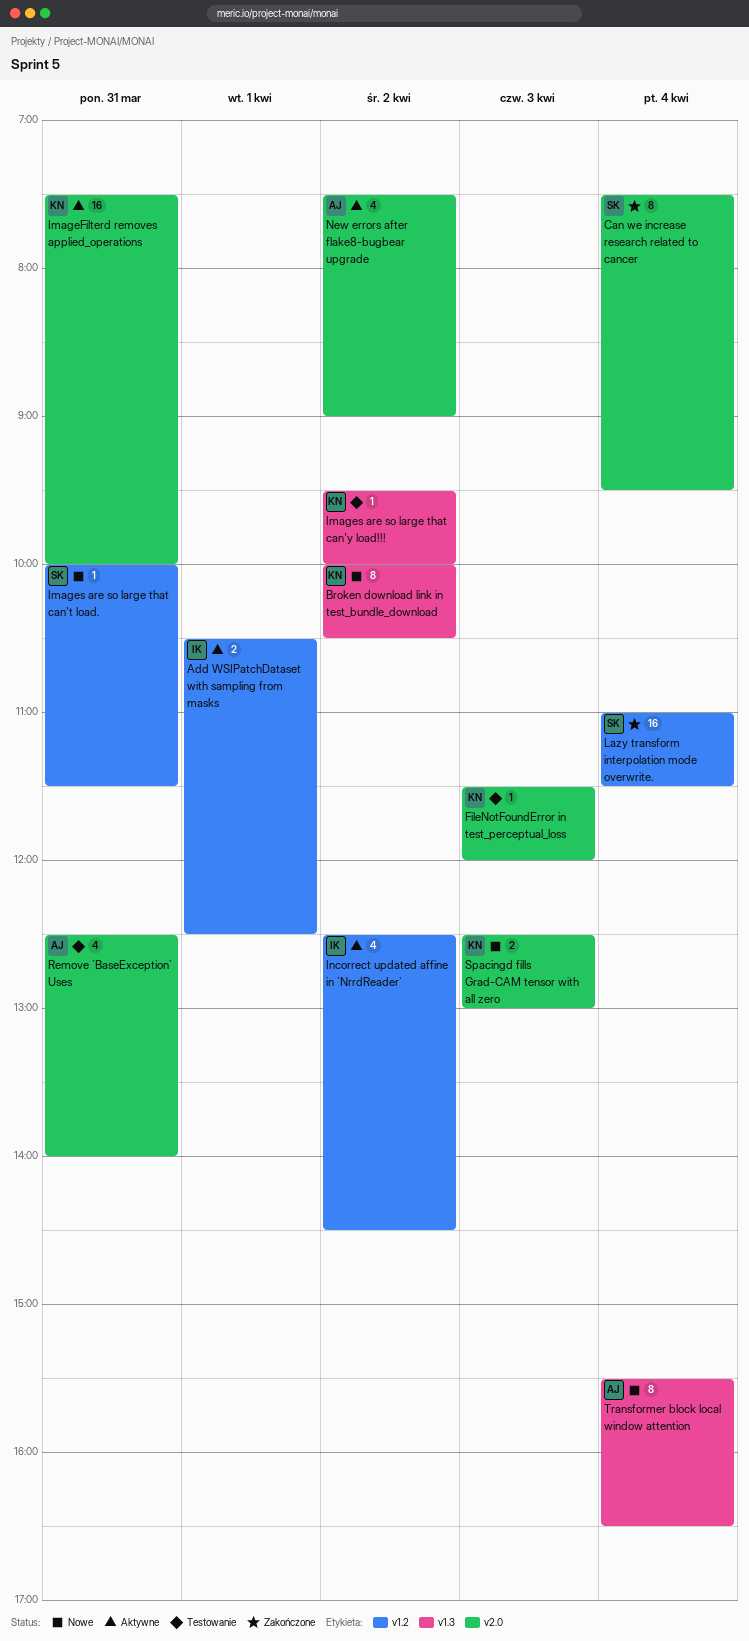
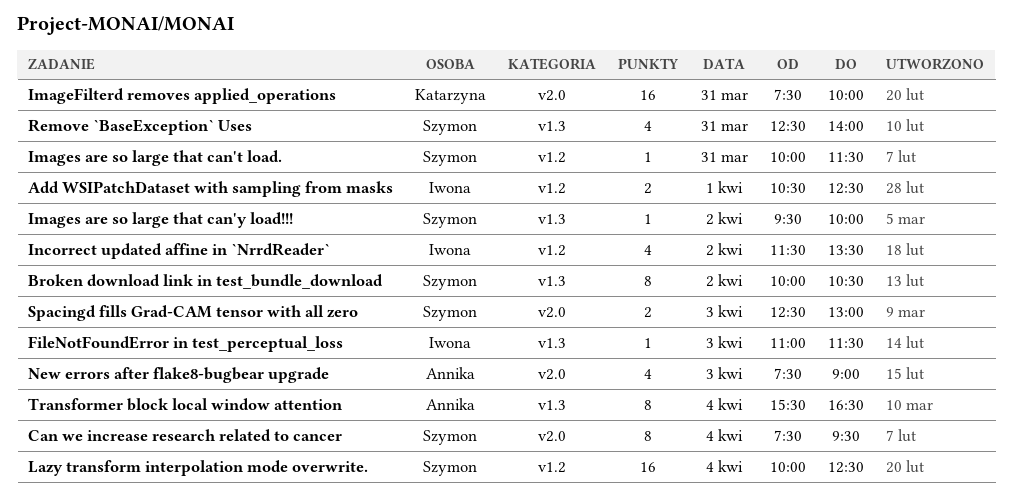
Broken download link in test_bundle_download, owner: Katarzyna -> Szymon
FileNotFoundError in test_perceptual_loss, owner: Katarzyna -> Iwona
FileNotFoundError in test_perceptual_loss, label: v2.0 -> v1.3
FileNotFoundError in test_perceptual_loss, begins: 11:30 -> 11:00
FileNotFoundError in test_perceptual_loss, ends: 12:00 -> 11:30
Images are so large that can'y load!!!, owner: Katarzyna -> Szymon
Incorrect updated affine in `NrrdReader`, begins: 12:30 -> 11:30
Incorrect updated affine in `NrrdReader`, ends: 14:30 -> 13:30
Lazy transform interpolation mode overwrite., begins: 11:00 -> 10:00
Lazy transform interpolation mode overwrite., ends: 11:30 -> 12:30
New errors after flake8-bugbear upgrade, day: Apr 2 -> Apr 3
Remove `BaseException` Uses, owner: Annika -> Szymon
Remove `BaseException` Uses, label: v2.0 -> v1.3
Spacingd fills Grad-CAM tensor with all zero, owner: Katarzyna -> Szymon

